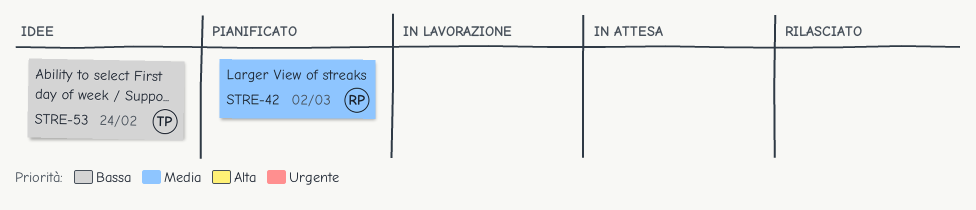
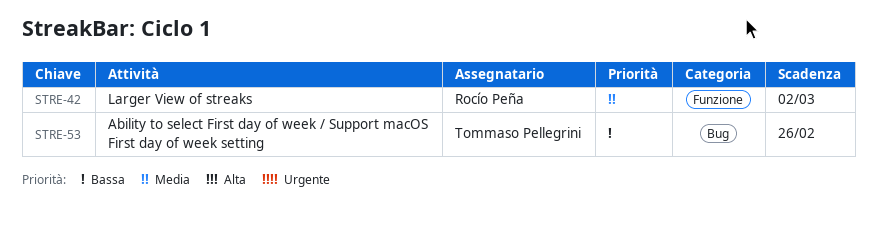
STRE-53, due: Feb 24 -> Feb 26

